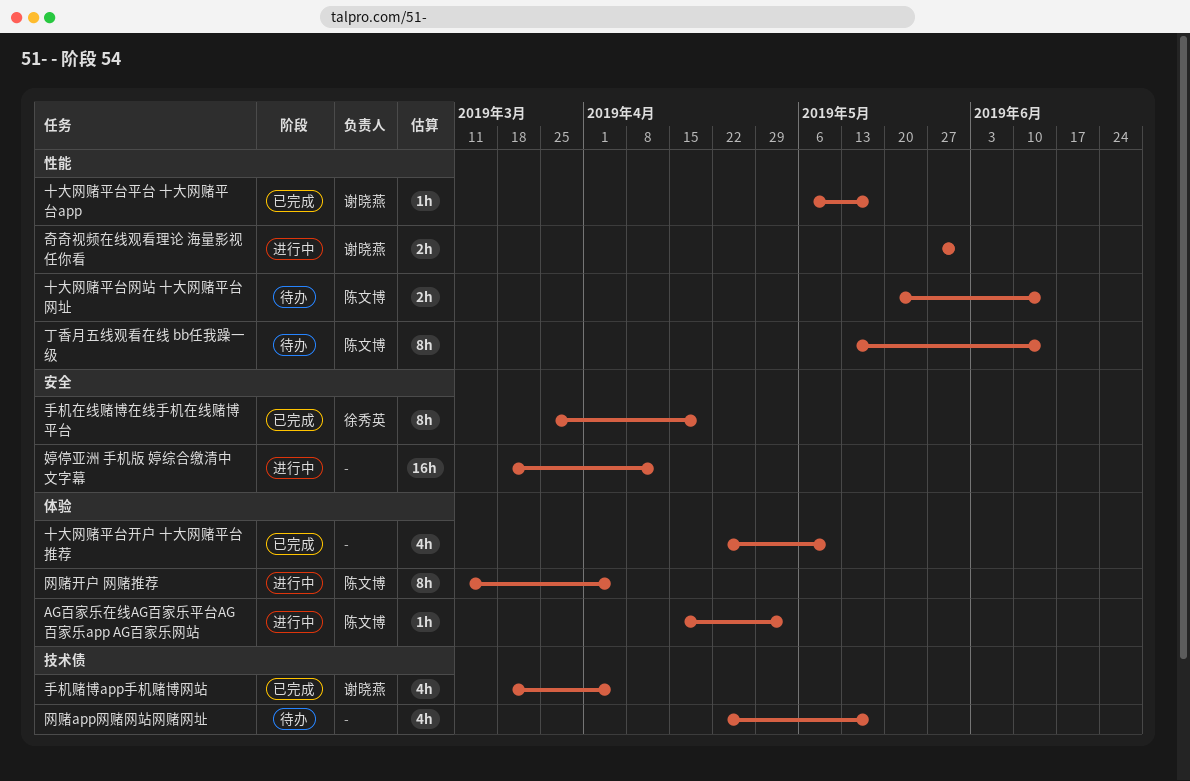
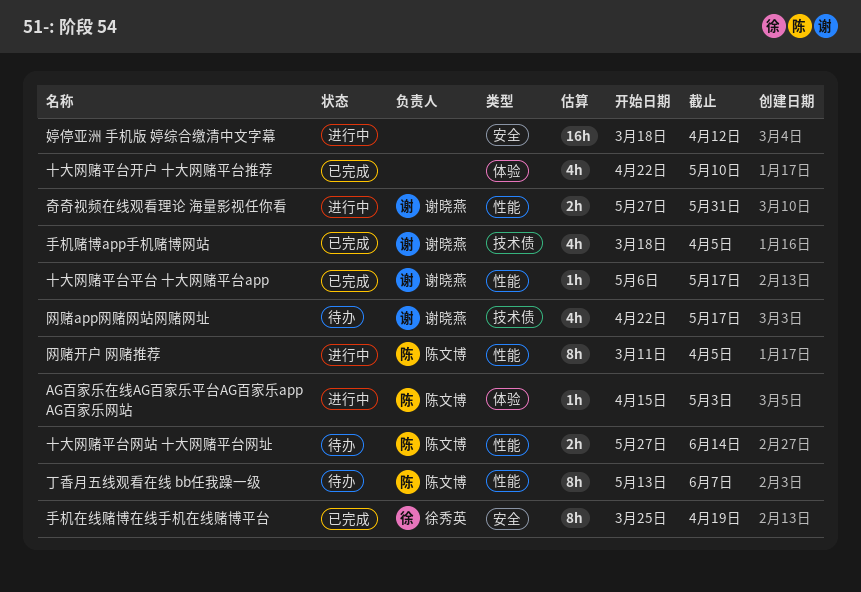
丁香月五线观看在线 bb任我躁一级, due: Jun 14 -> Jun 7
十大网赌平台网站 十大网赌平台网址, start: May 20 -> May 27
网赌app网赌网站网赌网址, owner: none -> 谢晓燕
网赌开户 网赌推荐, label: 体验 -> 性能

